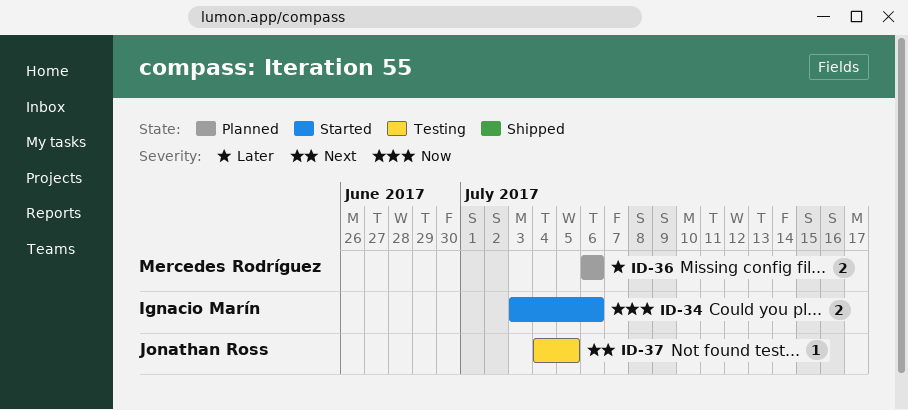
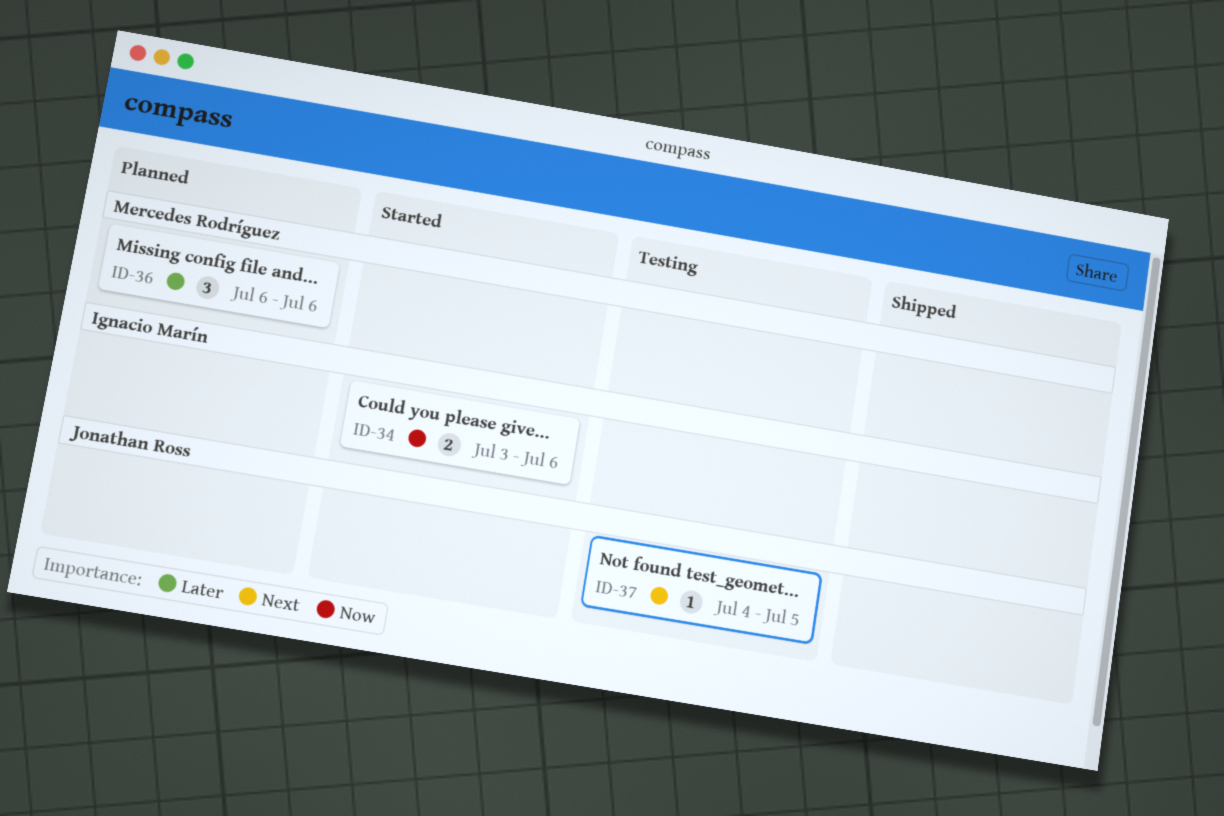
ID-36, estimate: 2 -> 3

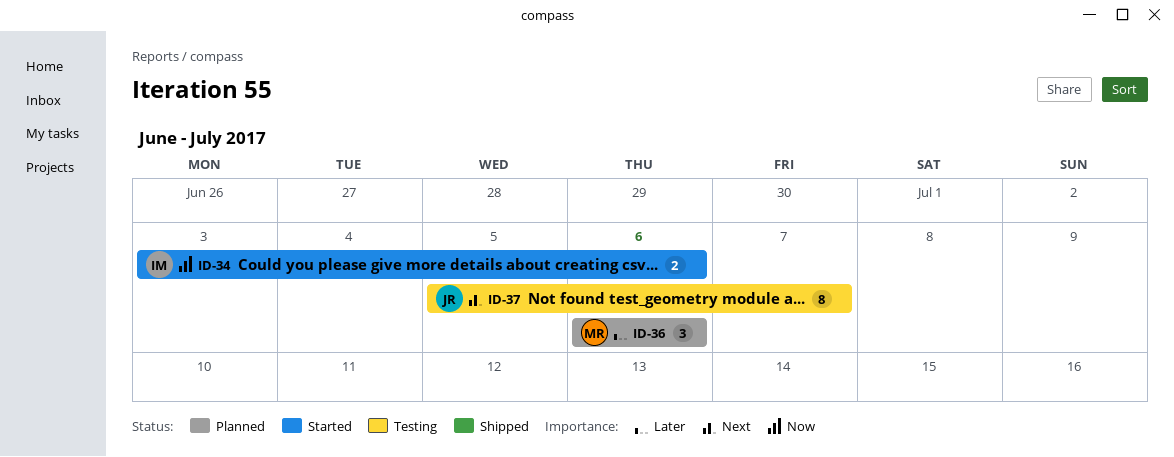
ID-37, estimate: 1 -> 8
ID-37, start: Jul 4 -> Jul 5
ID-37, due: Jul 5 -> Jul 7

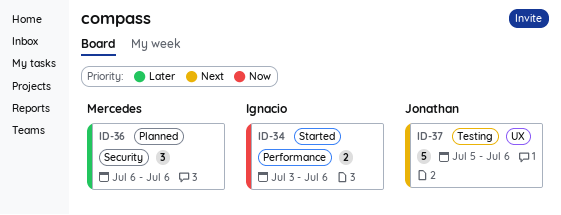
ID-37, estimate: 8 -> 5
ID-37, due: Jul 7 -> Jul 6

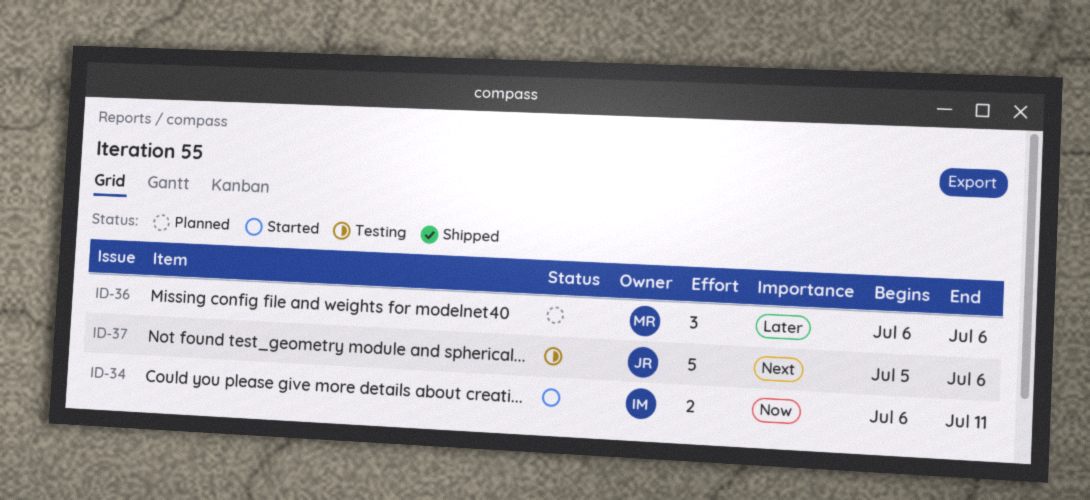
ID-34, start: Jul 3 -> Jul 6
ID-34, due: Jul 6 -> Jul 11

